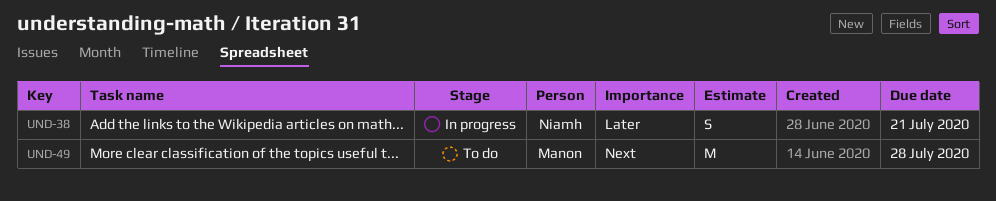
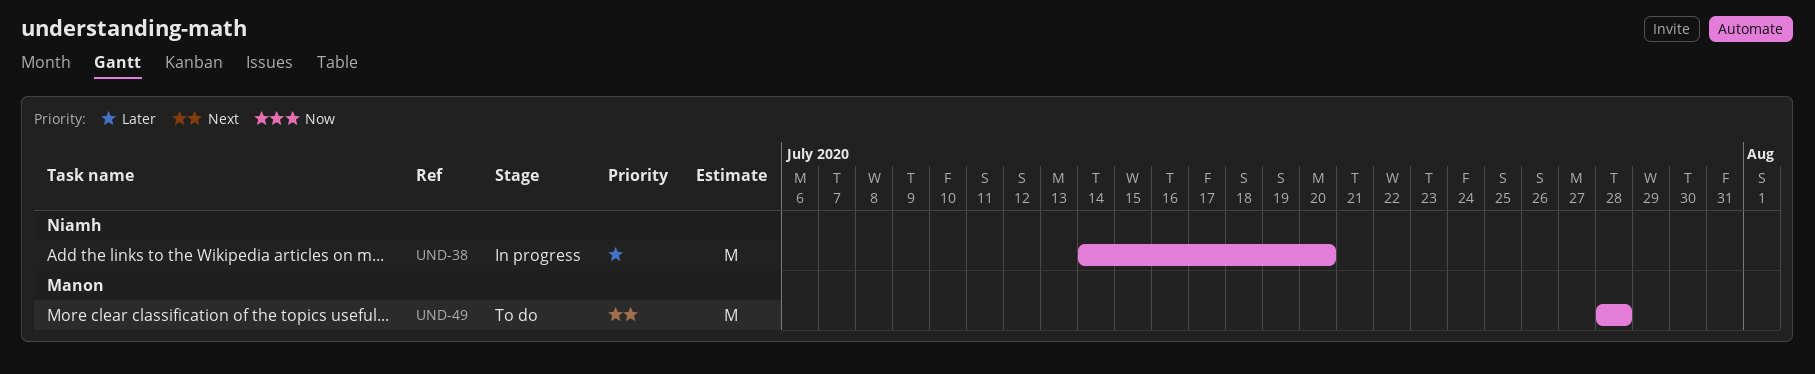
UND-38, estimate: S -> M
UND-38, due: Jul 21 -> Jul 20

